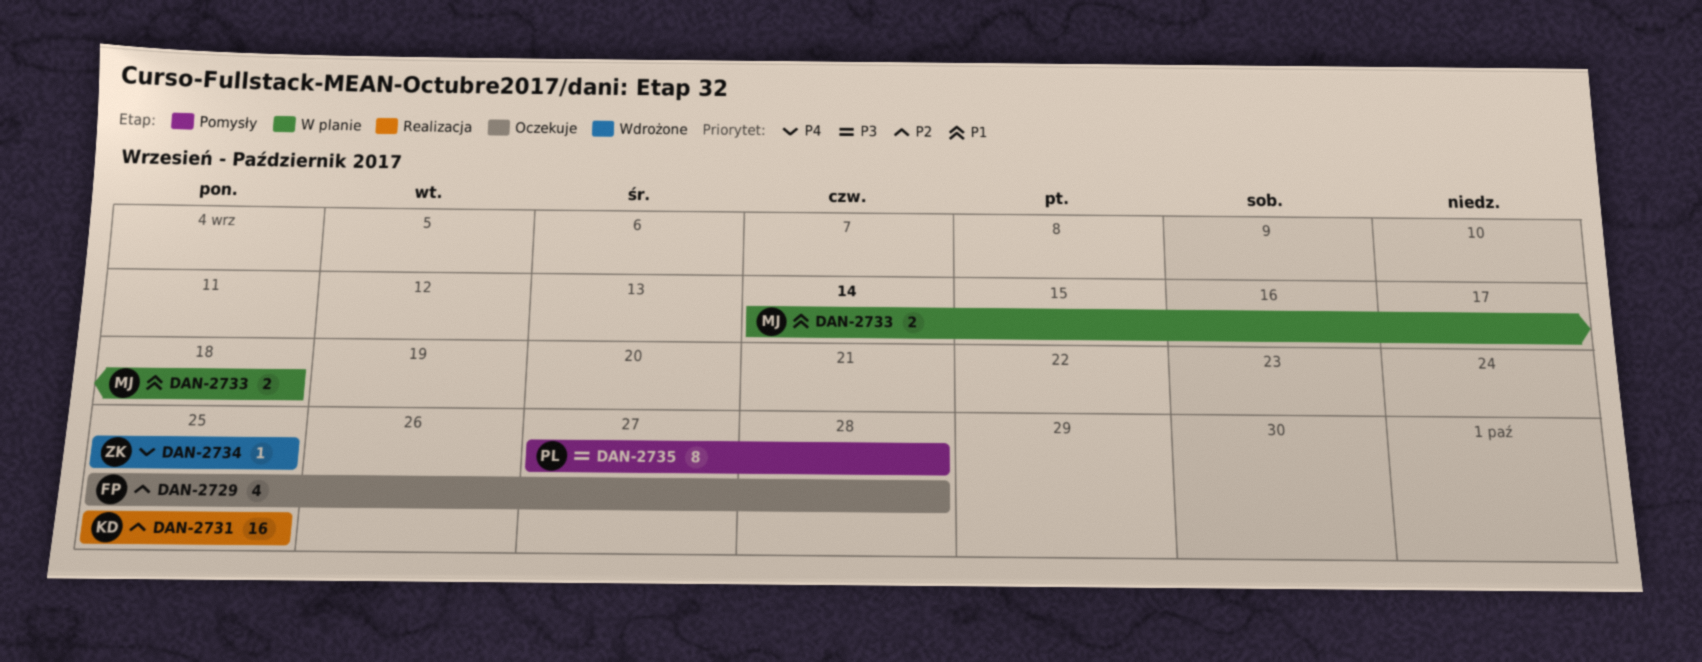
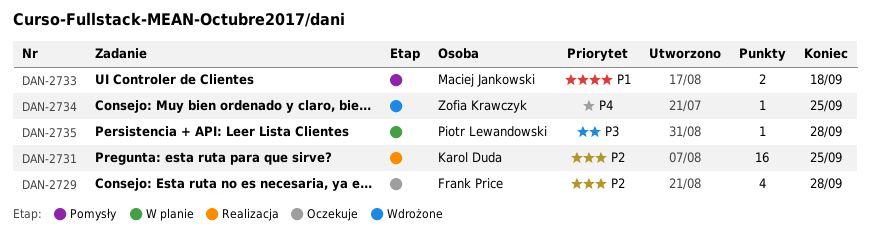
DAN-2733, status: W planie -> Pomysły
DAN-2735, status: Pomysły -> W planie
DAN-2735, estimate: 8 -> 1

